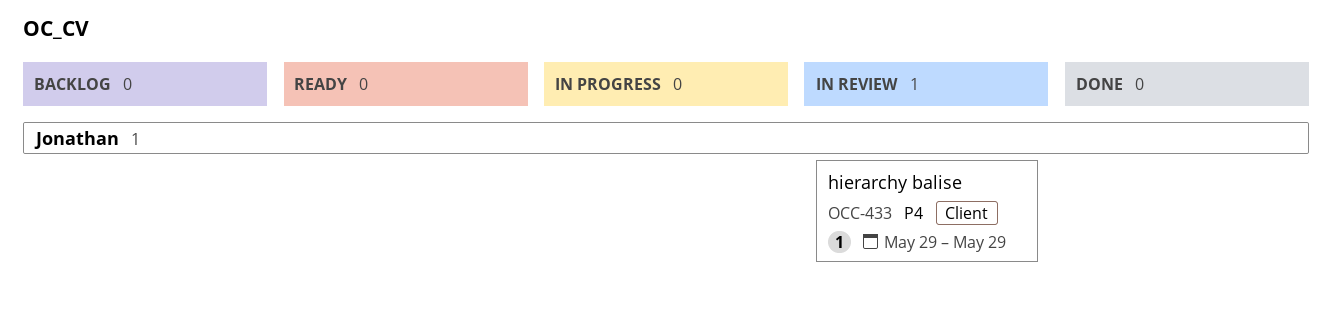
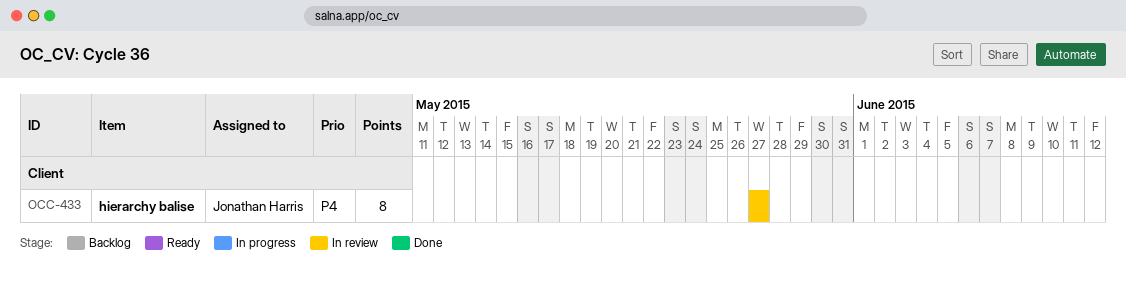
OCC-433, estimate: 1 -> 8
OCC-433, start: May 29 -> May 27
OCC-433, due: May 29 -> May 27

